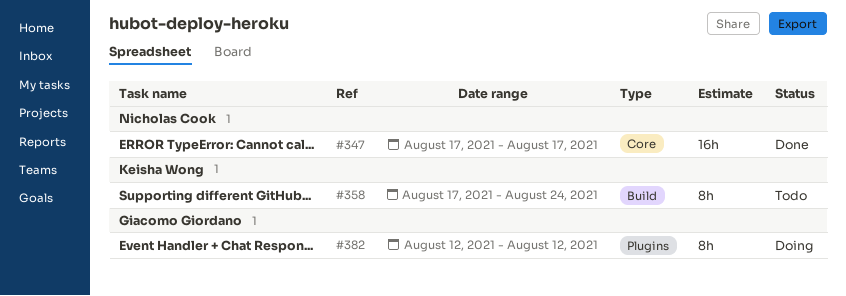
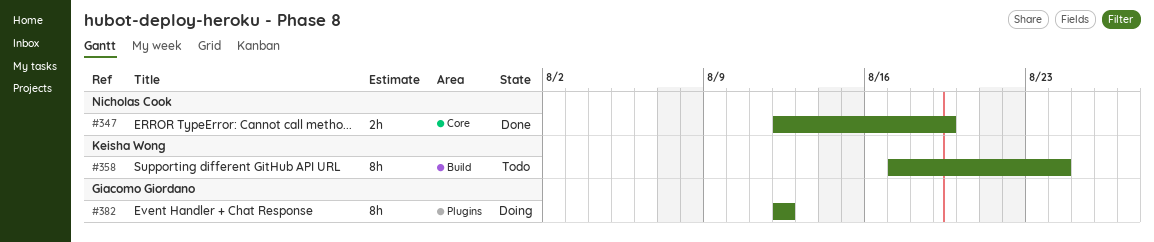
#347, estimate: 16h -> 2h
#347, start: Aug 17 -> Aug 12
#347, due: Aug 17 -> Aug 19

